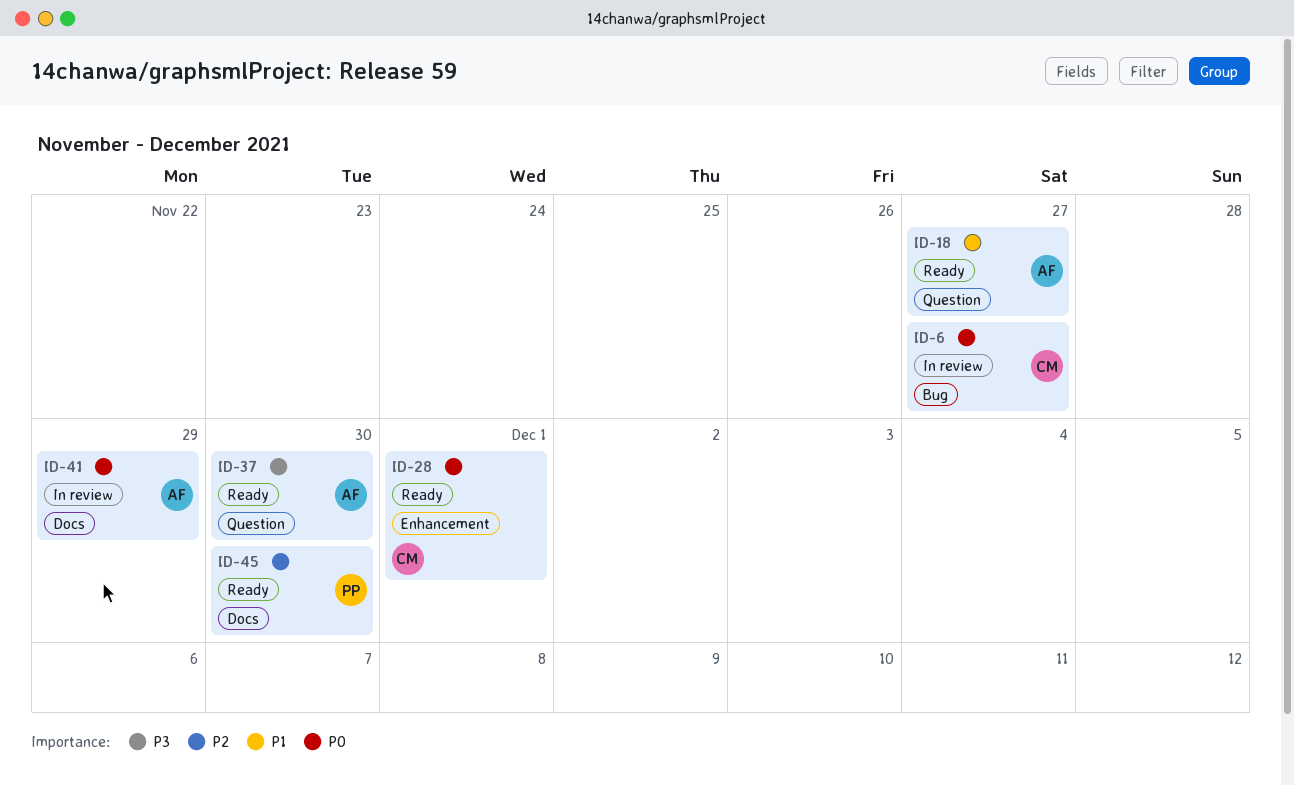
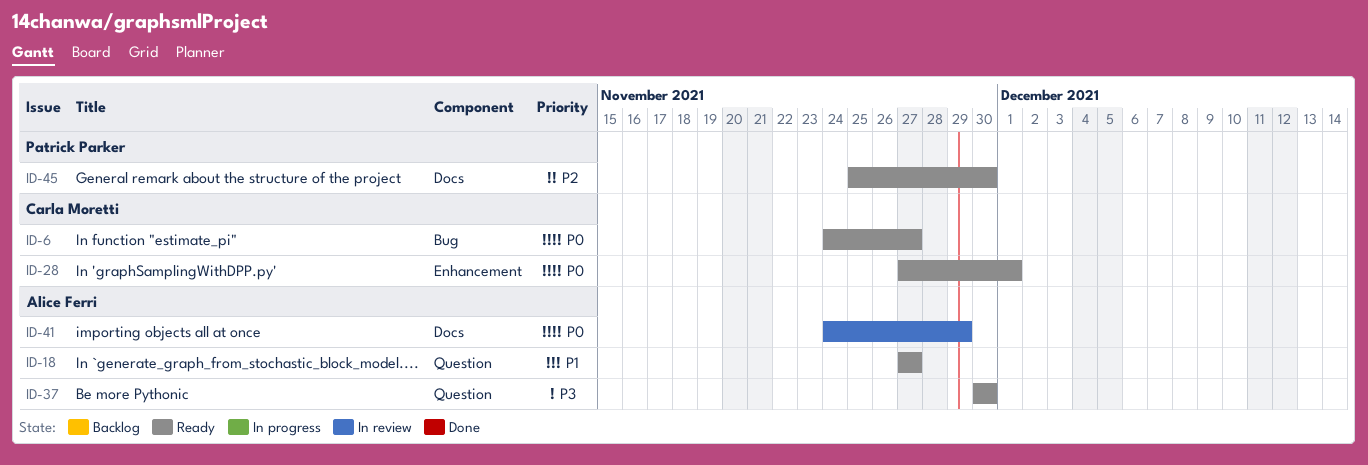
ID-6, status: In review -> Ready

